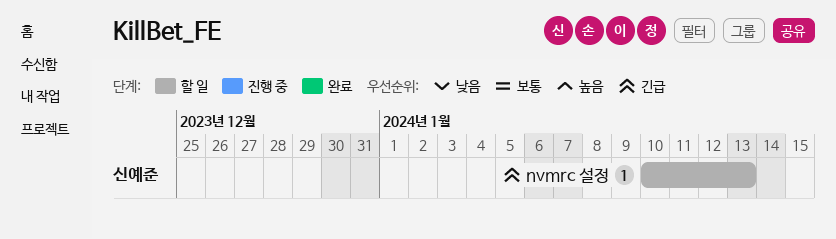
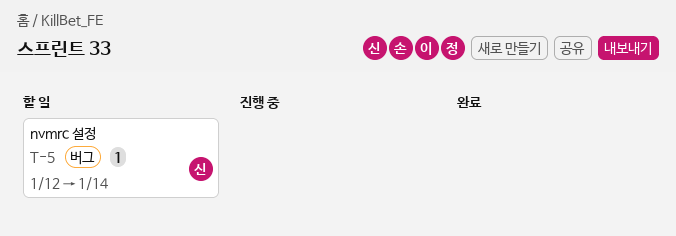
nvmrc 설정, start: Jan 10 -> Jan 12
nvmrc 설정, due: Jan 13 -> Jan 14

